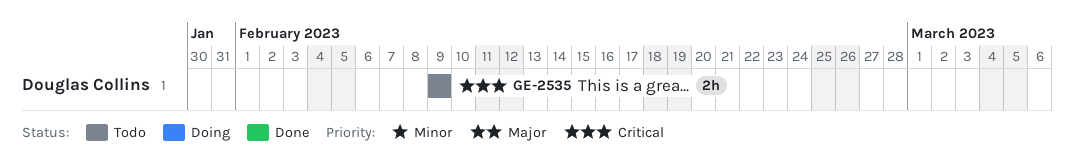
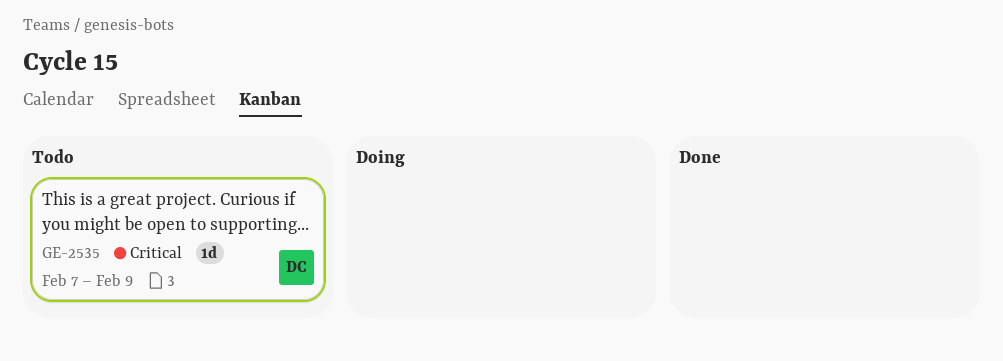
GE-2535, estimate: 2h -> 1d
GE-2535, start: Feb 9 -> Feb 7

